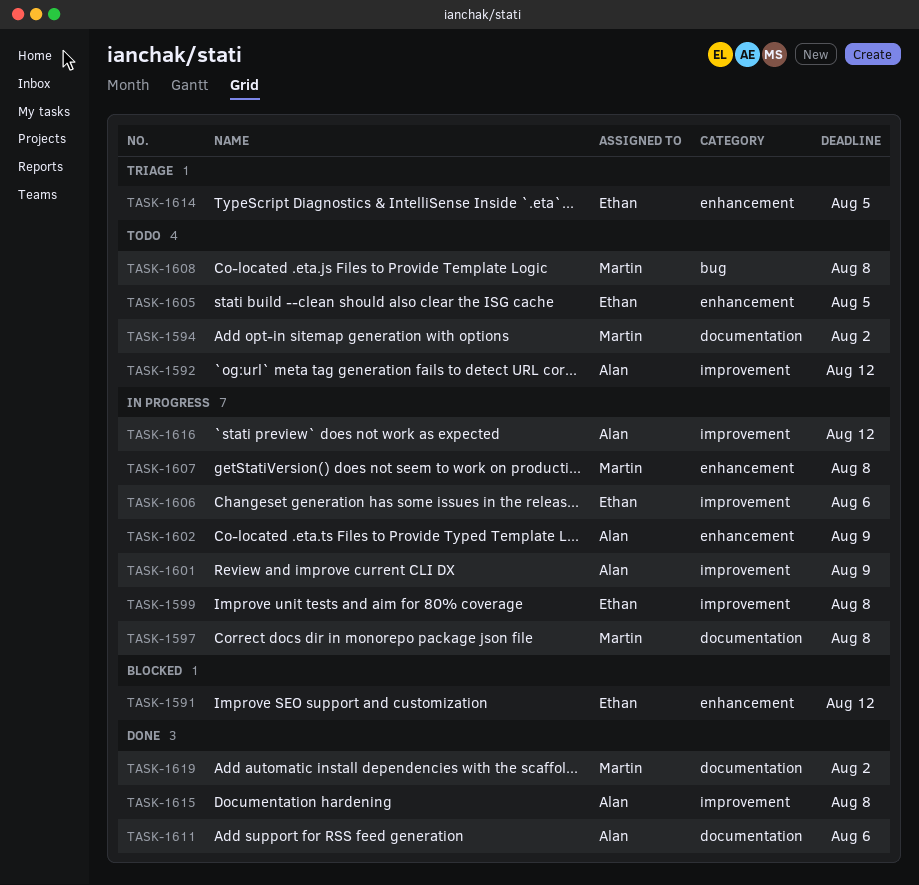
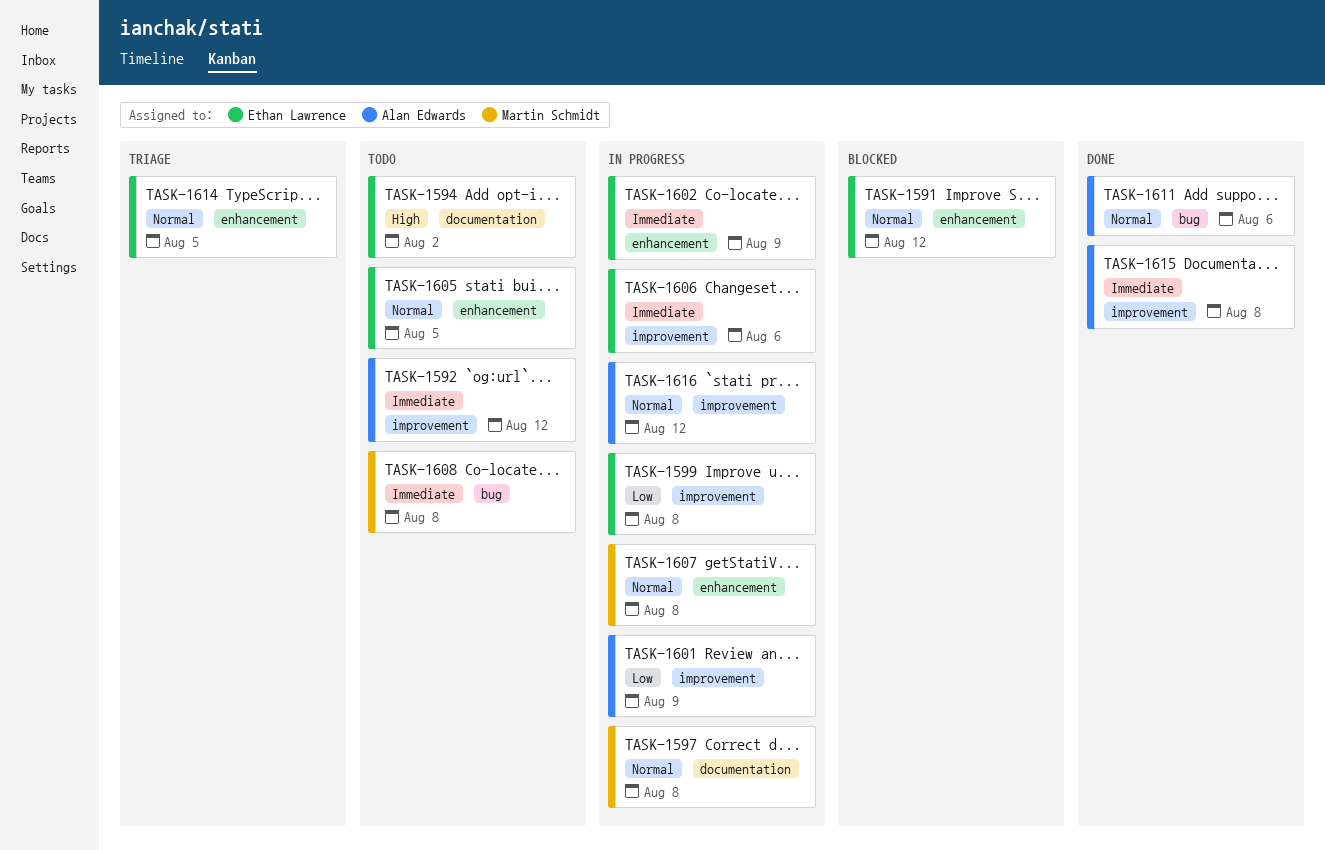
TASK-1594, owner: Martin Schmidt -> Ethan Lawrence
TASK-1602, owner: Alan Edwards -> Ethan Lawrence
TASK-1611, label: documentation -> bug
TASK-1619: present -> none

